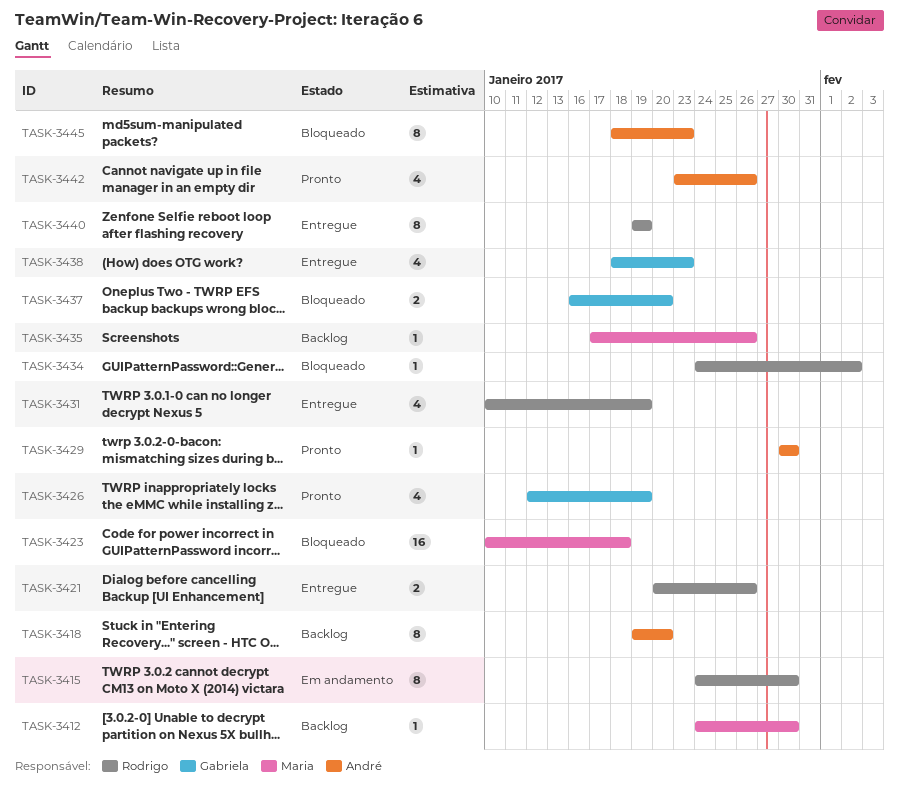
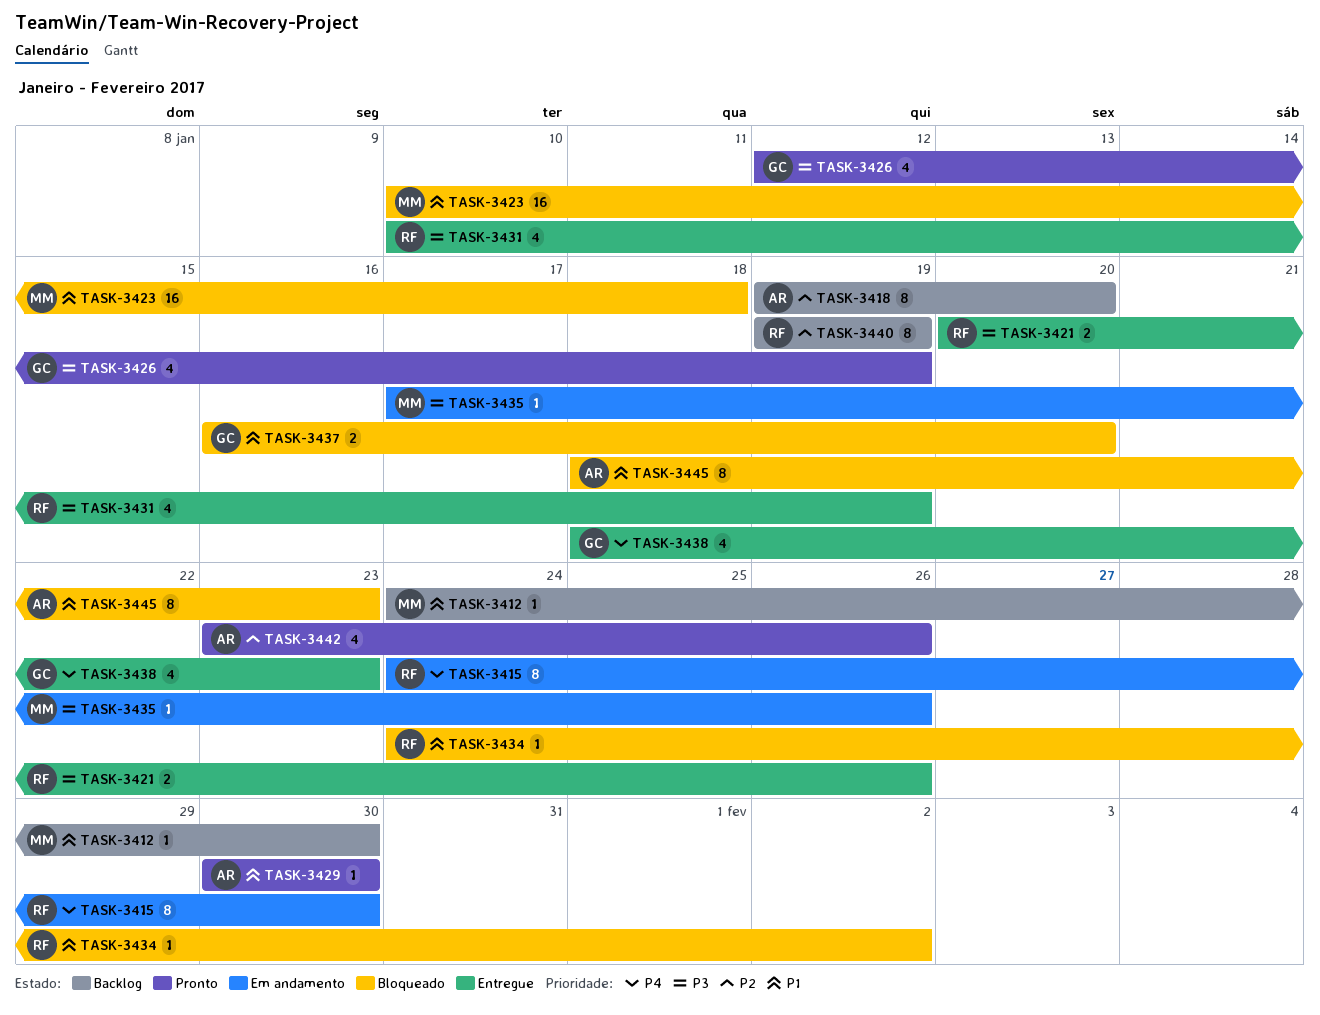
TASK-3435, status: Backlog -> Em andamento
TASK-3440, status: Entregue -> Backlog

